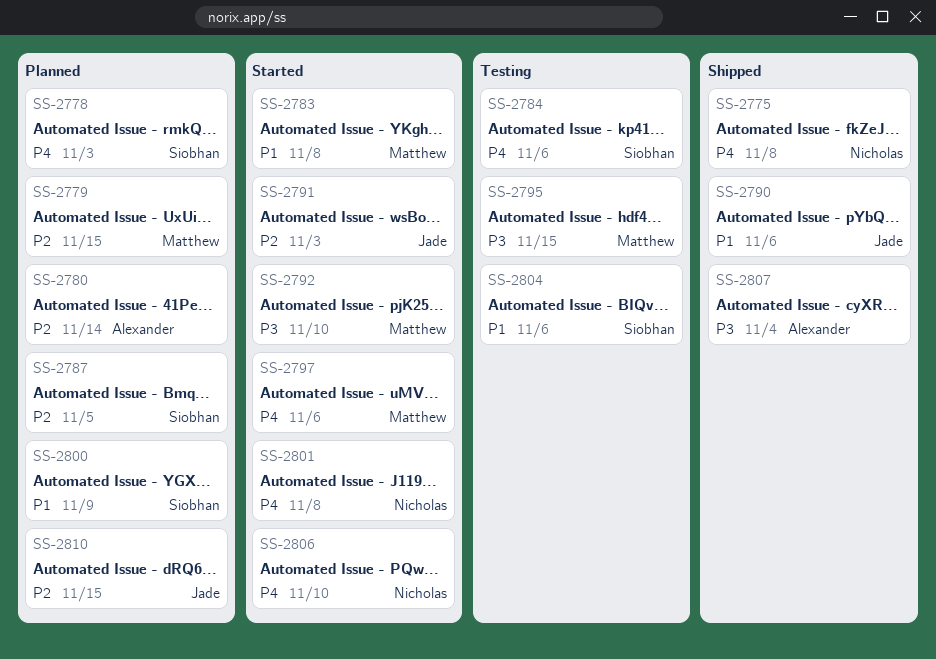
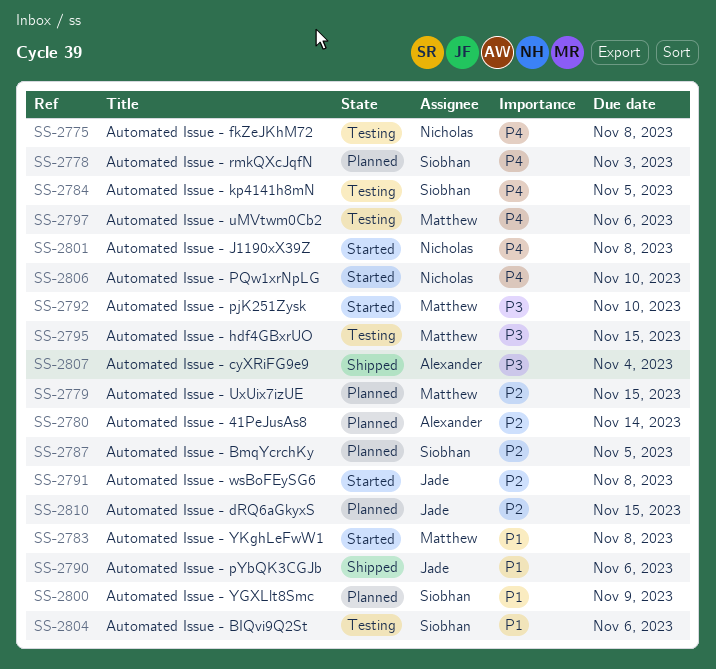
SS-2775, status: Shipped -> Testing
SS-2784, due: Nov 6 -> Nov 5
SS-2791, due: Nov 3 -> Nov 8
SS-2797, status: Started -> Testing

